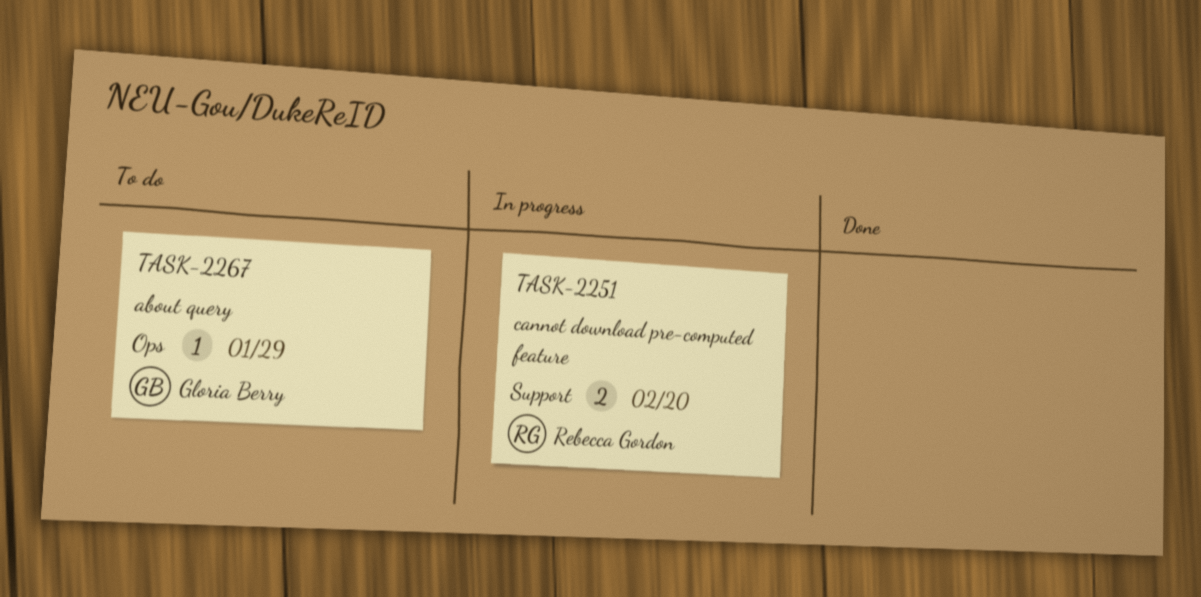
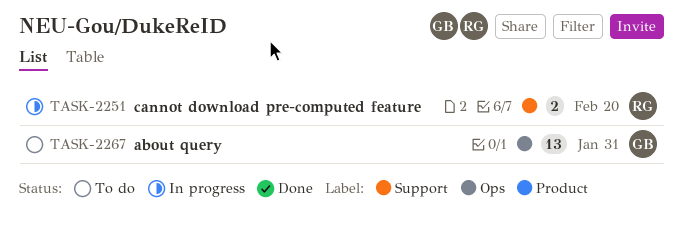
TASK-2267, estimate: 1 -> 13
TASK-2267, due: Jan 29 -> Jan 31

